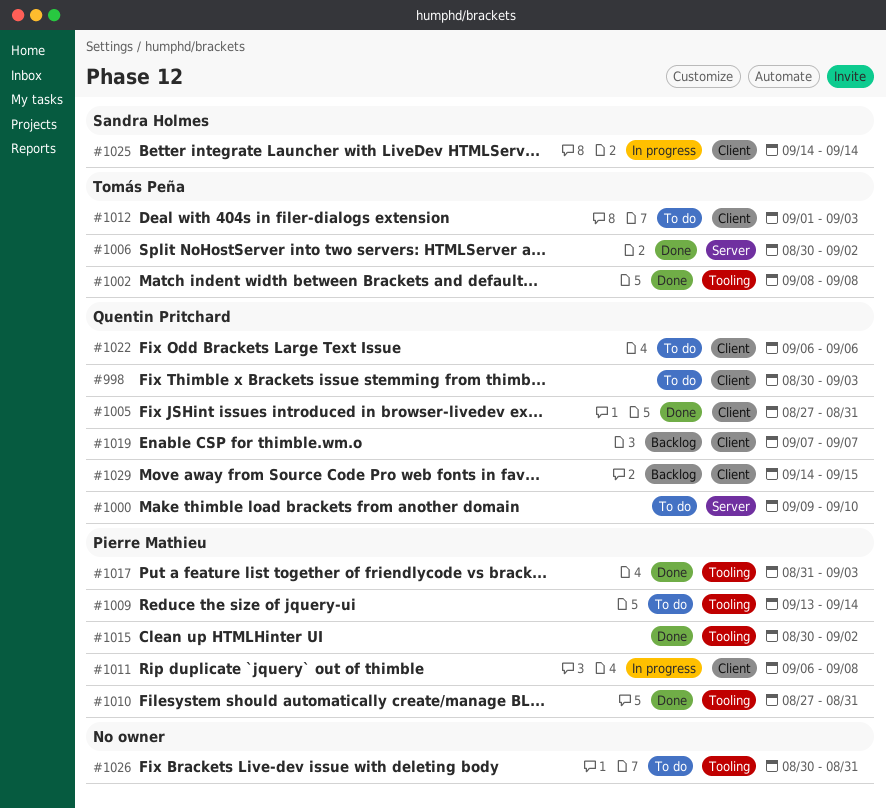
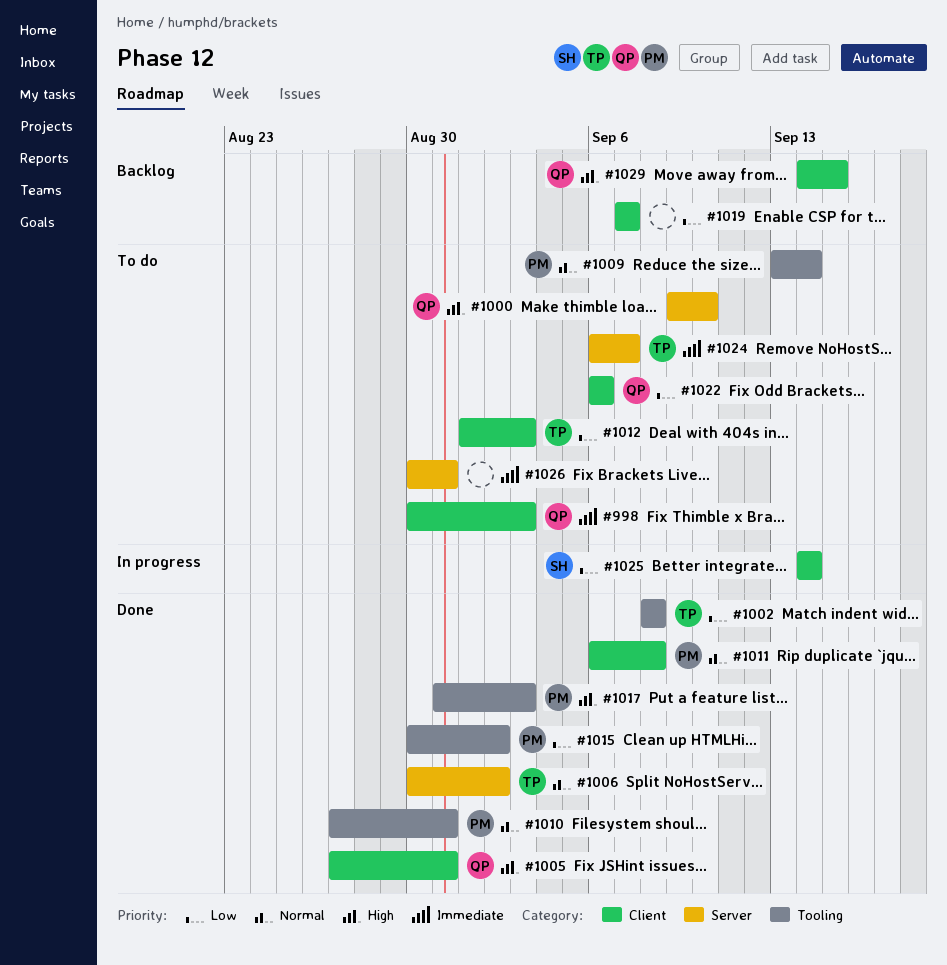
#1011, status: In progress -> Done
#1019, owner: Quentin Pritchard -> none
#1024: none -> present
#1026, label: Tooling -> Server

